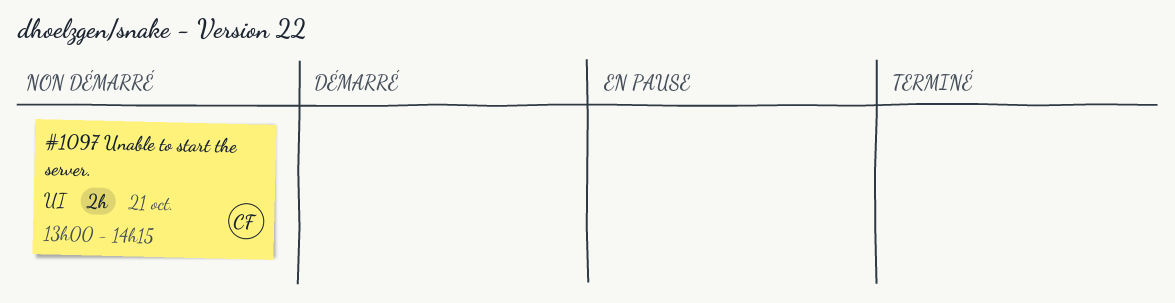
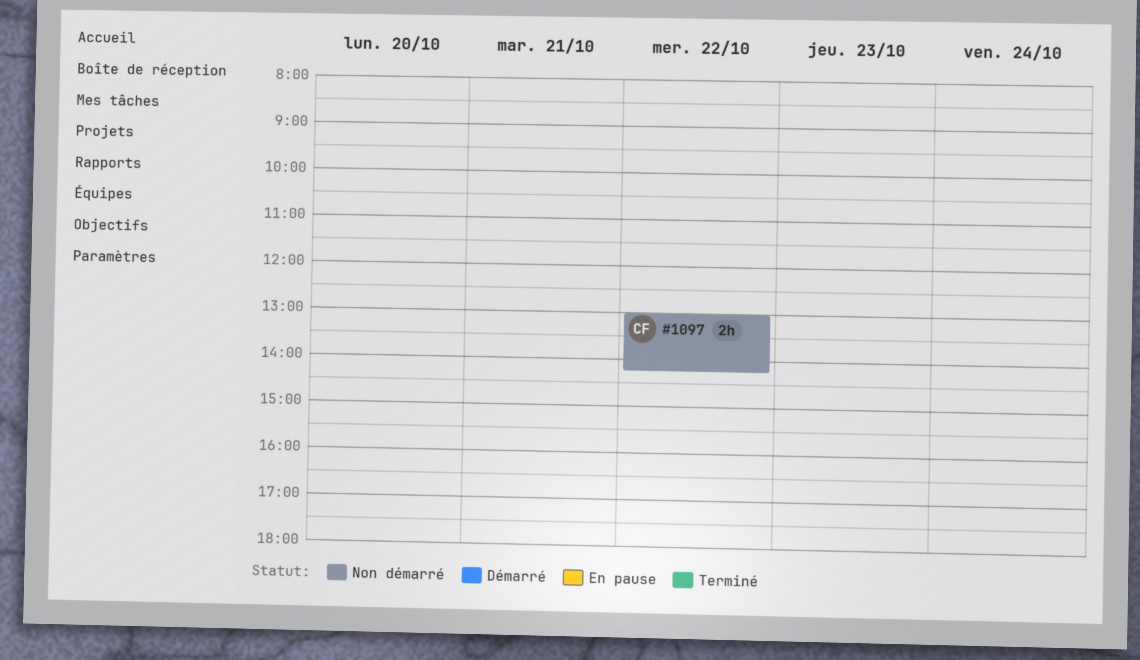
#1097, day: Oct 21 -> Oct 22

